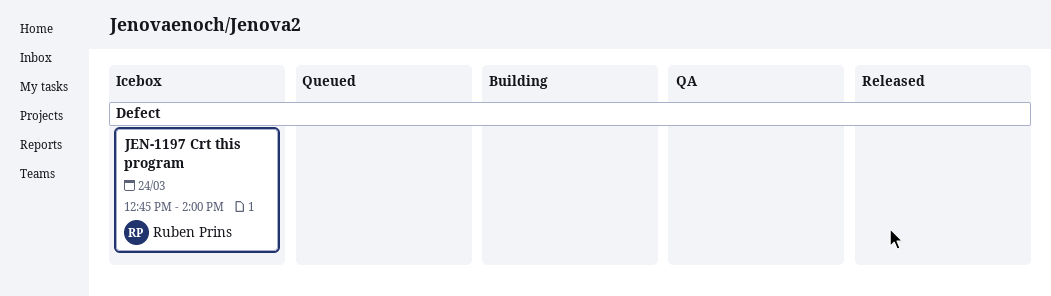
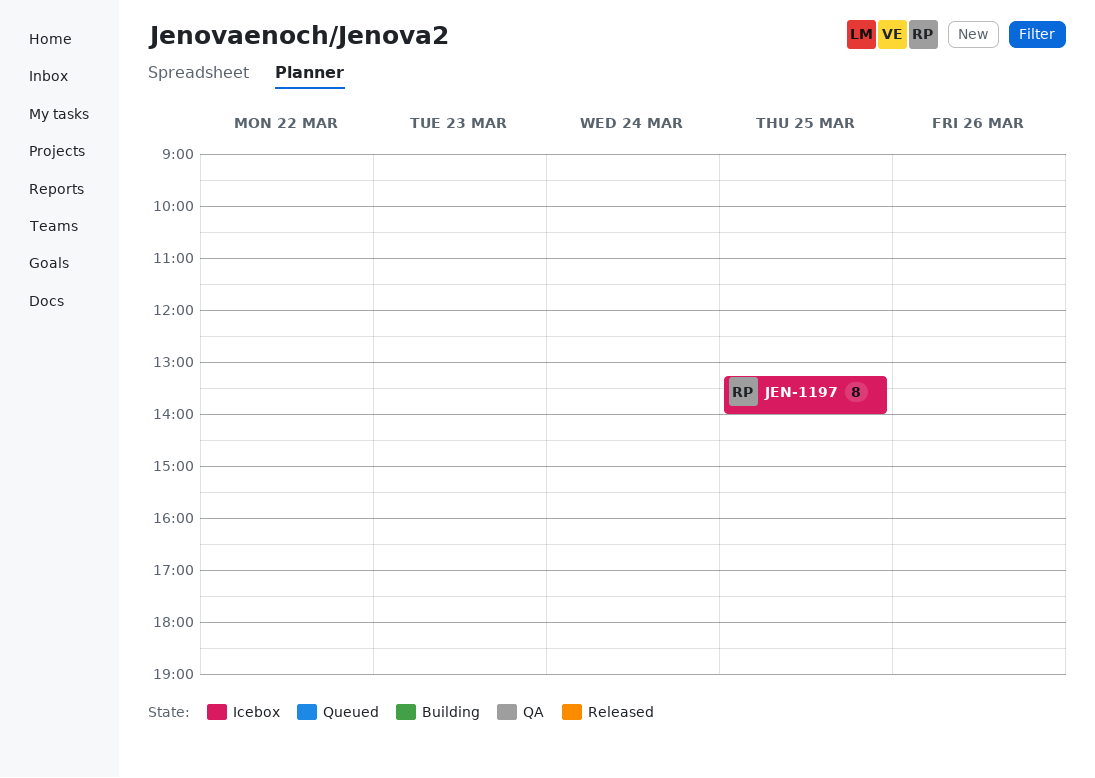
JEN-1197, day: Mar 24 -> Mar 25
JEN-1197, begins: 12:45 -> 13:15

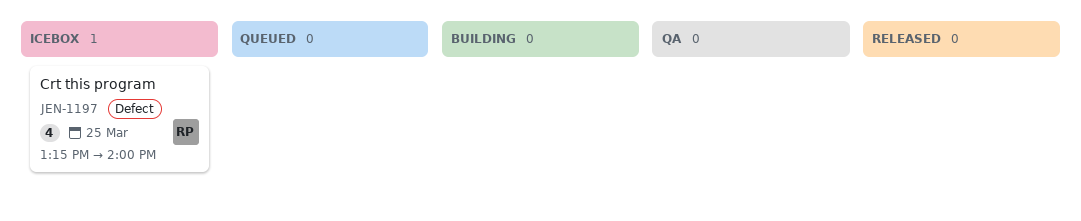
JEN-1197, estimate: 8 -> 4

